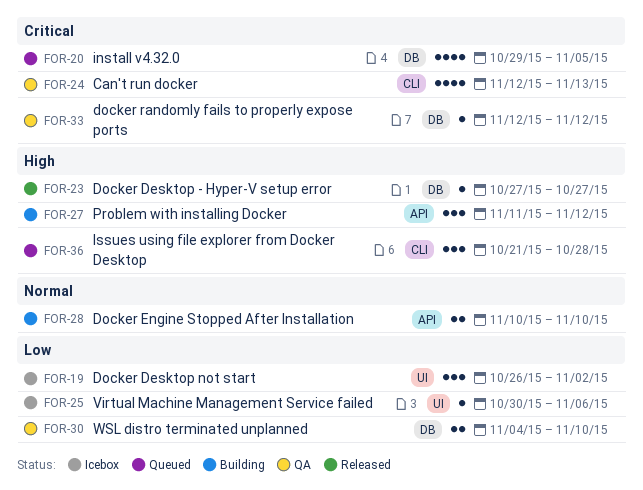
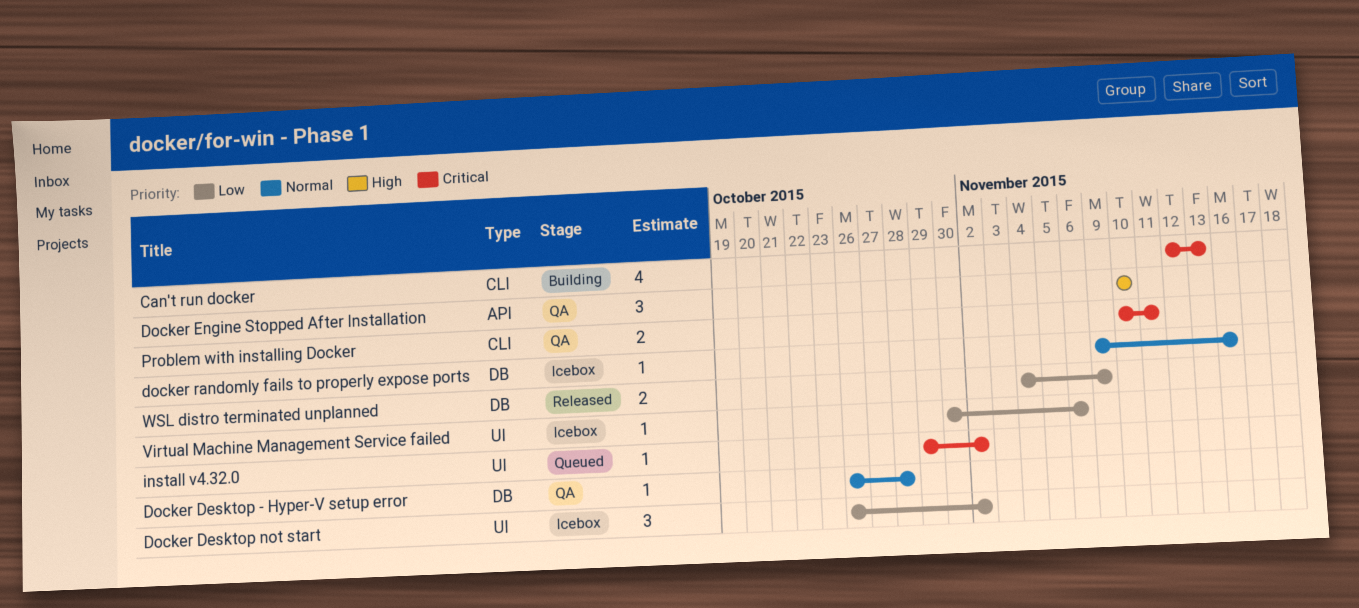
Can't run docker, status: QA -> Building
Docker Desktop - Hyper-V setup error, status: Released -> QA
Docker Desktop - Hyper-V setup error, priority: High -> Normal
Docker Desktop - Hyper-V setup error, start: Oct 27 -> Oct 26
Docker Desktop - Hyper-V setup error, due: Oct 27 -> Oct 28
Docker Engine Stopped After Installation, status: Building -> QA
Docker Engine Stopped After Installation, priority: Normal -> High
Docker Engine Stopped After Installation, estimate: 2 -> 3
docker randomly fails to properly expose ports, status: QA -> Icebox
docker randomly fails to properly expose ports, priority: Critical -> Normal
docker randomly fails to properly expose ports, start: Nov 12 -> Nov 9
docker randomly fails to properly expose ports, due: Nov 12 -> Nov 16
install v4.32.0, label: DB -> UI
install v4.32.0, estimate: 4 -> 1
install v4.32.0, due: Nov 5 -> Nov 2
Issues using file explorer from Docker Desktop: present -> none
Problem with installing Docker, status: Building -> QA
Problem with installing Docker, priority: High -> Critical
Problem with installing Docker, label: API -> CLI
Problem with installing Docker, estimate: 3 -> 2
Problem with installing Docker, start: Nov 11 -> Nov 10
Problem with installing Docker, due: Nov 12 -> Nov 11
WSL distro terminated unplanned, status: QA -> Released
WSL distro terminated unplanned, due: Nov 10 -> Nov 9

